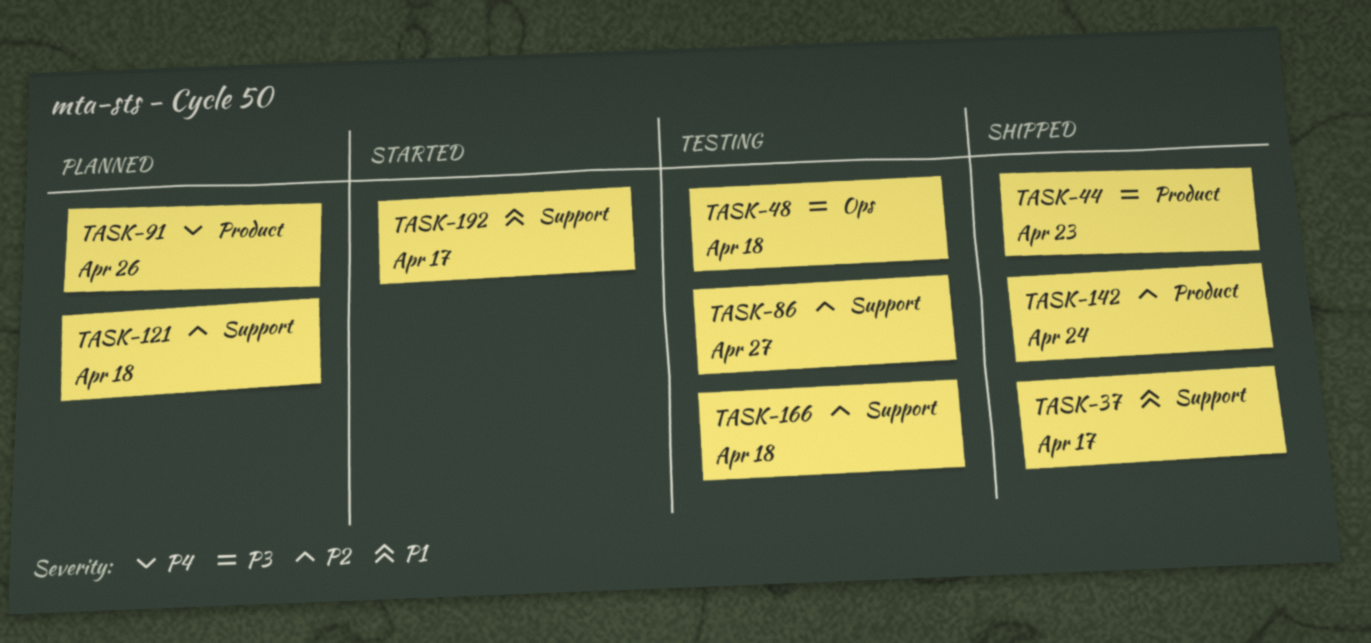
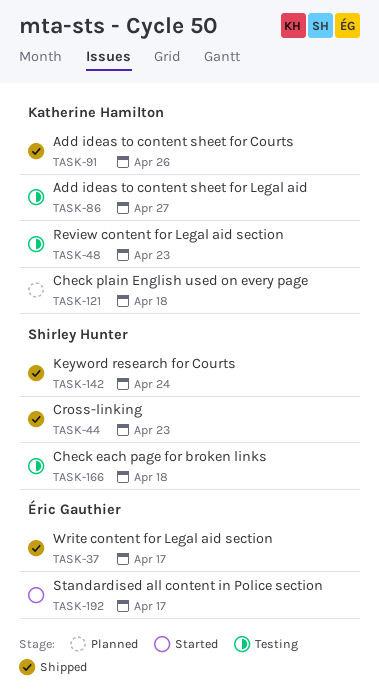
TASK-48, due: Apr 18 -> Apr 23
TASK-91, status: Planned -> Shipped

